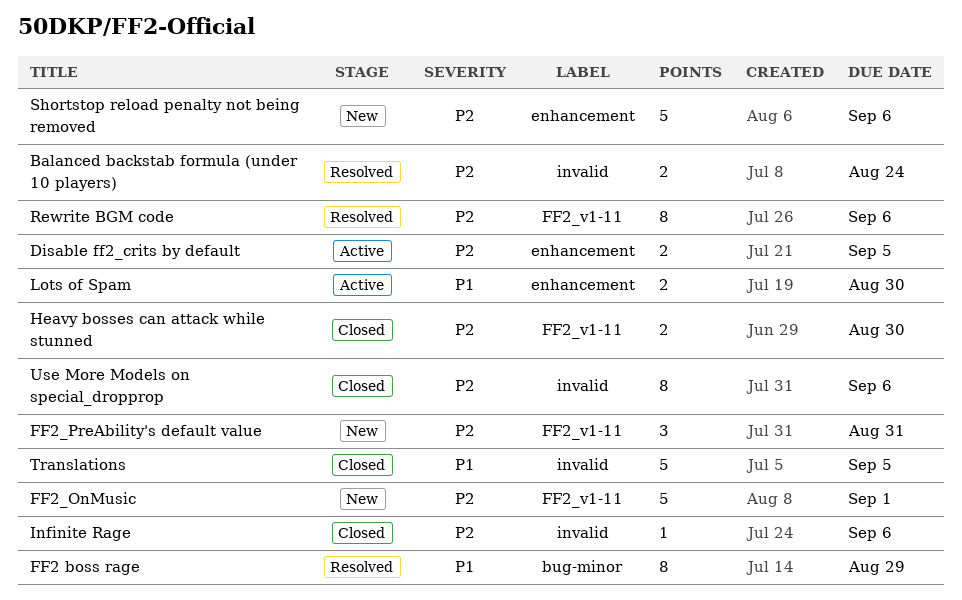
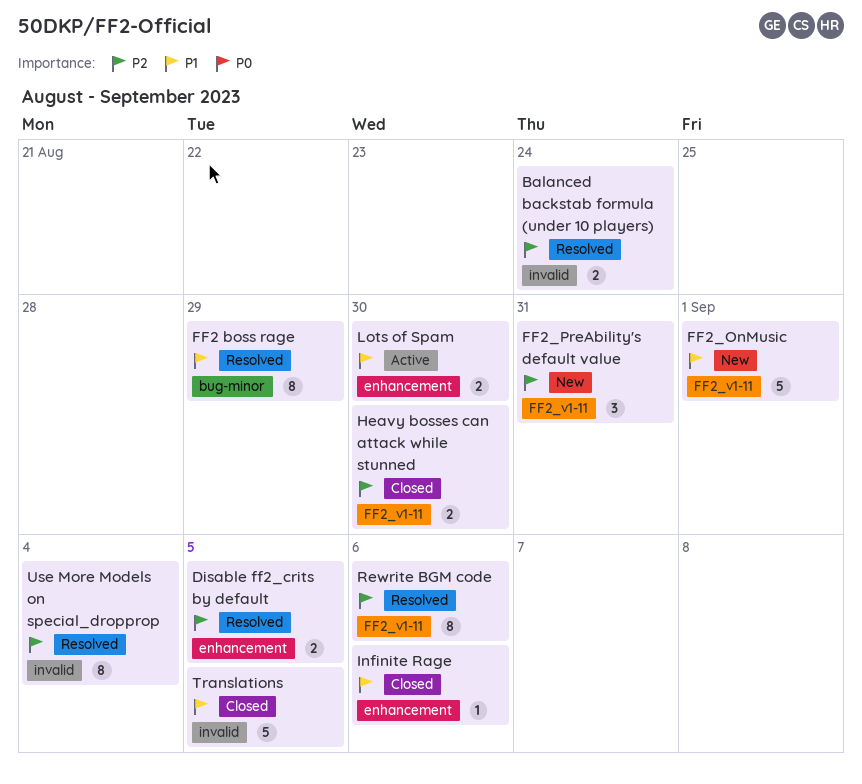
Disable ff2_crits by default, status: Active -> Resolved
FF2_OnMusic, priority: P2 -> P1
Infinite Rage, priority: P2 -> P1
Infinite Rage, label: invalid -> enhancement
Shortstop reload penalty not being removed: present -> none
Use More Models on special_dropprop, status: Closed -> Resolved
Use More Models on special_dropprop, due: Sep 6 -> Sep 4

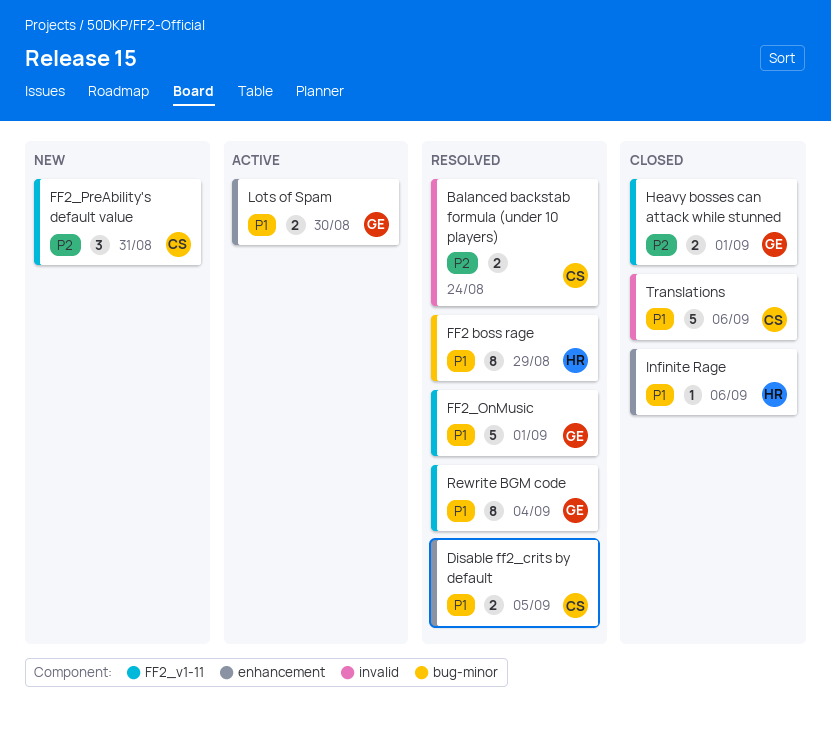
Disable ff2_crits by default, priority: P2 -> P1
FF2_OnMusic, status: New -> Resolved
Heavy bosses can attack while stunned, due: Aug 30 -> Sep 1
Rewrite BGM code, priority: P2 -> P1
Rewrite BGM code, due: Sep 6 -> Sep 4
Translations, due: Sep 5 -> Sep 6
Use More Models on special_dropprop: present -> none

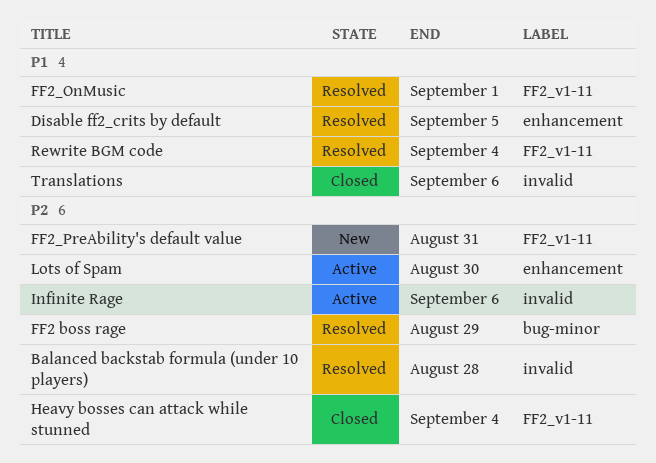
Balanced backstab formula (under 10 players), due: Aug 24 -> Aug 28
FF2 boss rage, priority: P1 -> P2
Heavy bosses can attack while stunned, due: Sep 1 -> Sep 4
Infinite Rage, status: Closed -> Active
Infinite Rage, priority: P1 -> P2
Infinite Rage, label: enhancement -> invalid
Lots of Spam, priority: P1 -> P2

